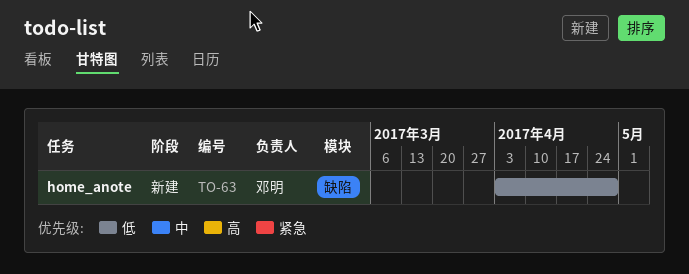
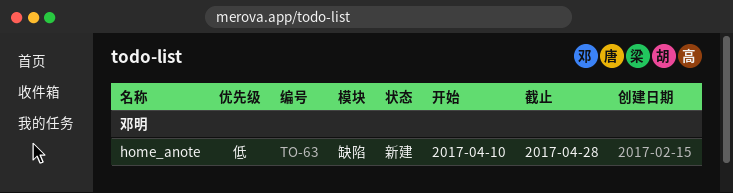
TO-63, start: Apr 3 -> Apr 10

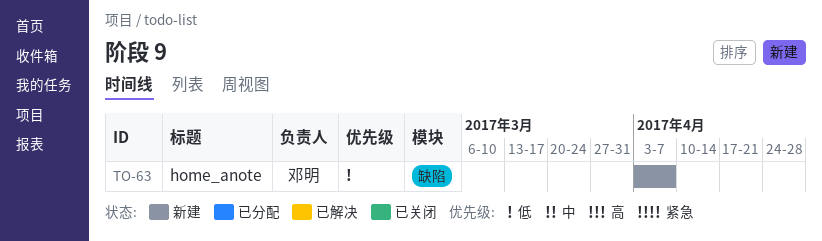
TO-63, start: Apr 10 -> Apr 3
TO-63, due: Apr 28 -> Apr 7

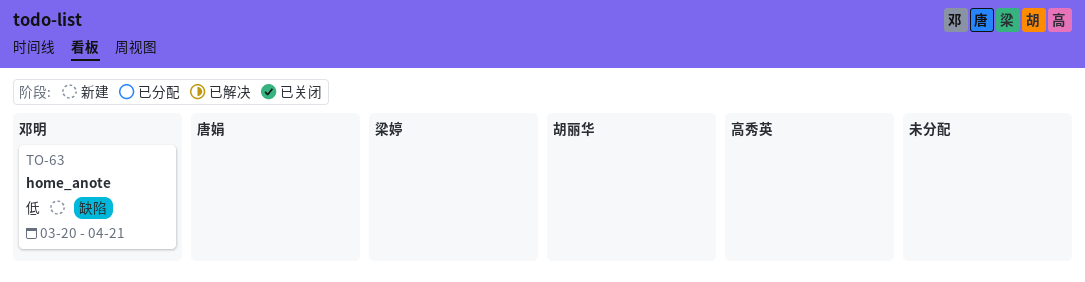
TO-63, start: Apr 3 -> Mar 20
TO-63, due: Apr 7 -> Apr 21

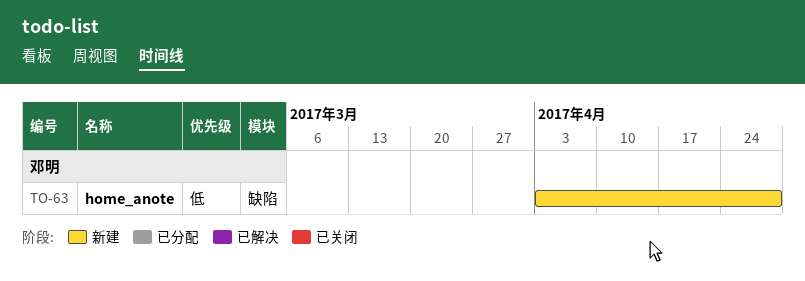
TO-63, start: Mar 20 -> Apr 3
TO-63, due: Apr 21 -> Apr 28

